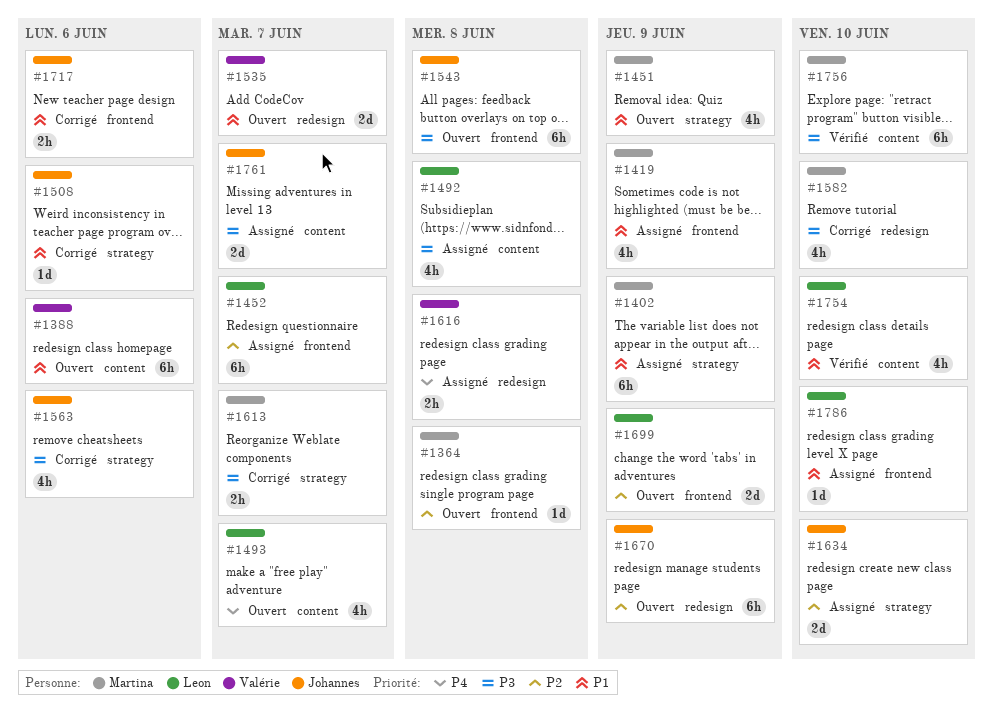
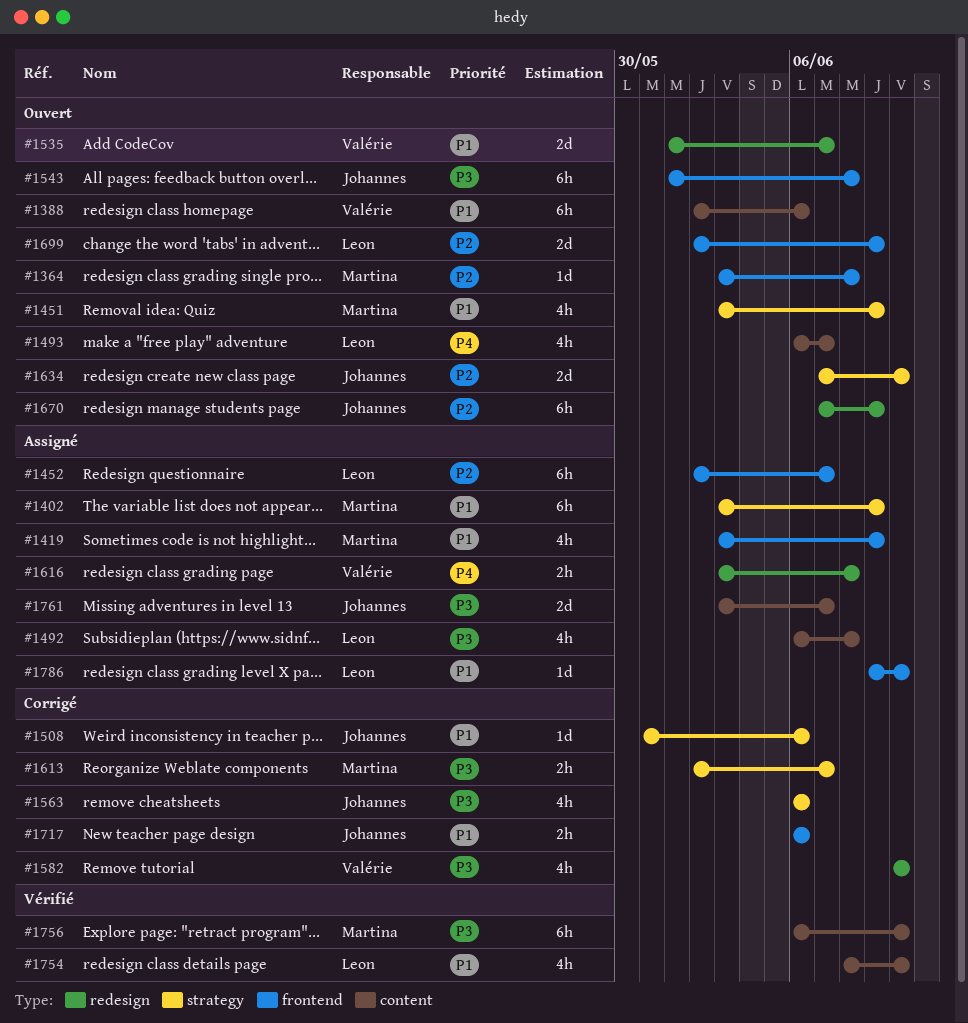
#1582, owner: Martina -> Valérie
#1634, status: Assigné -> Ouvert

